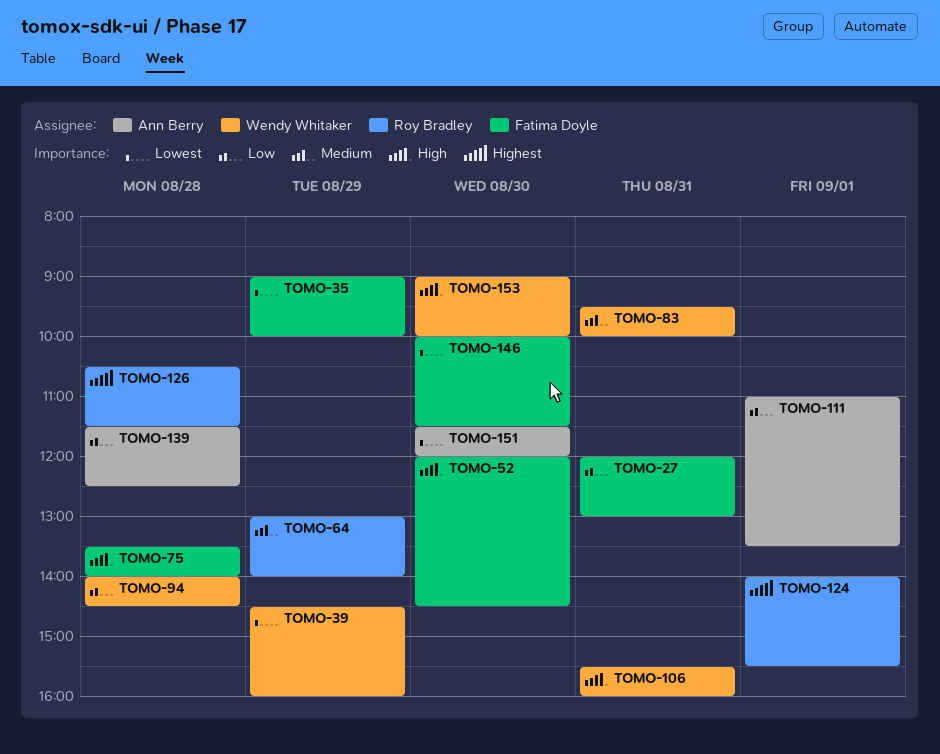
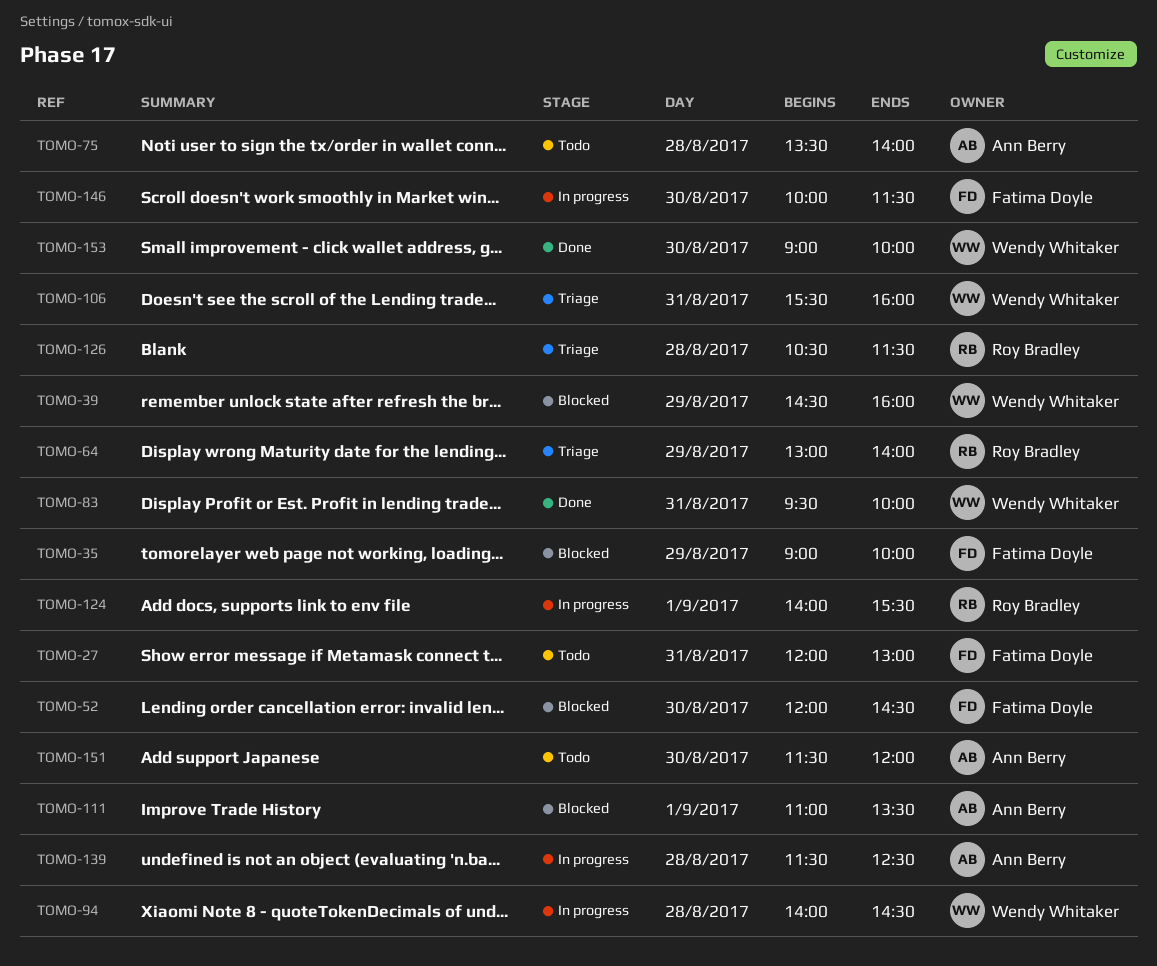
TOMO-75, owner: Fatima Doyle -> Ann Berry

